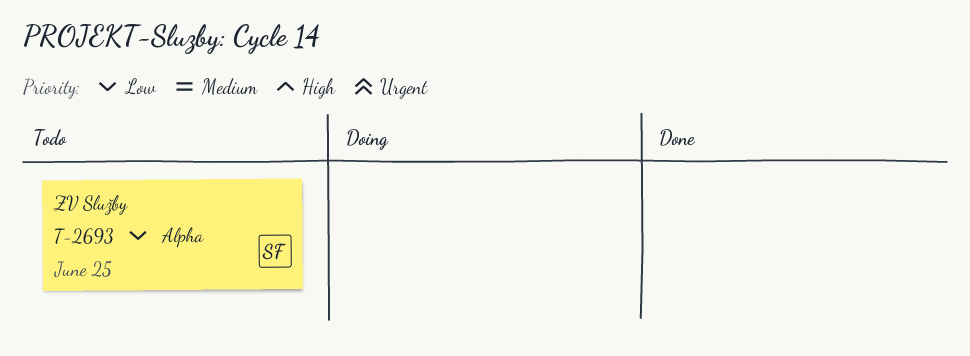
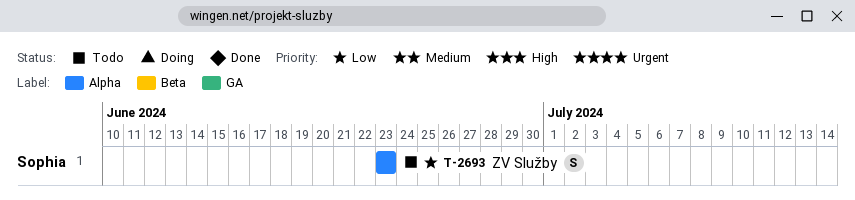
T-2693, due: Jun 25 -> Jun 23

